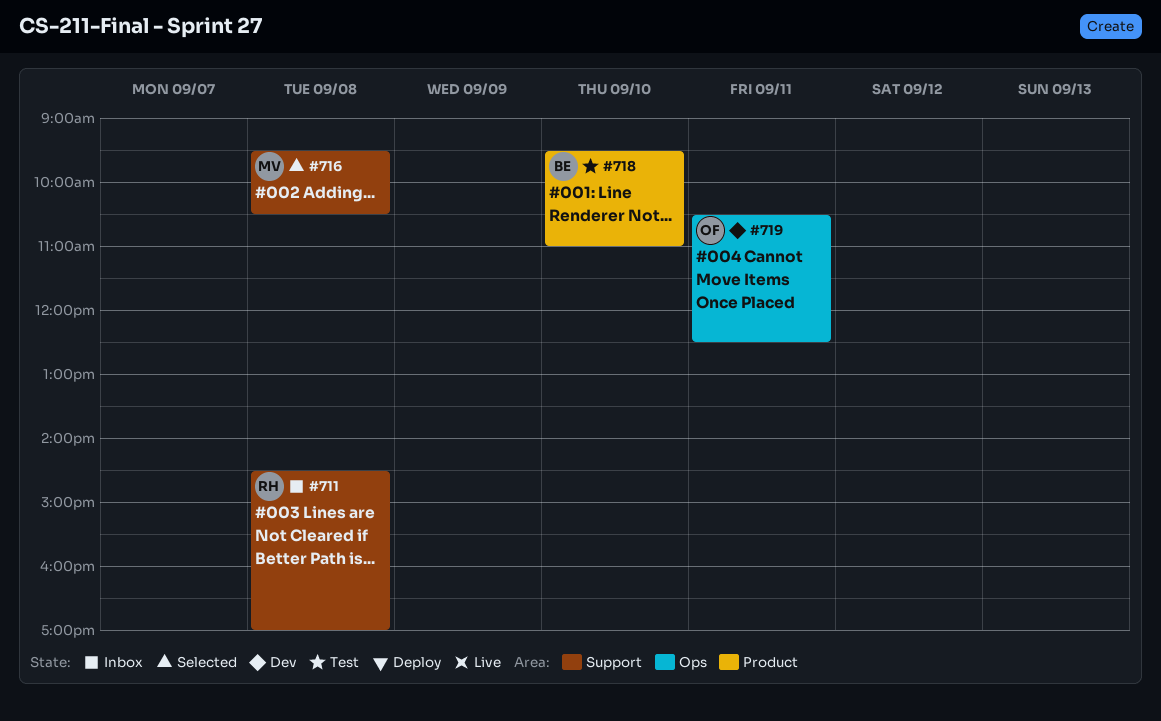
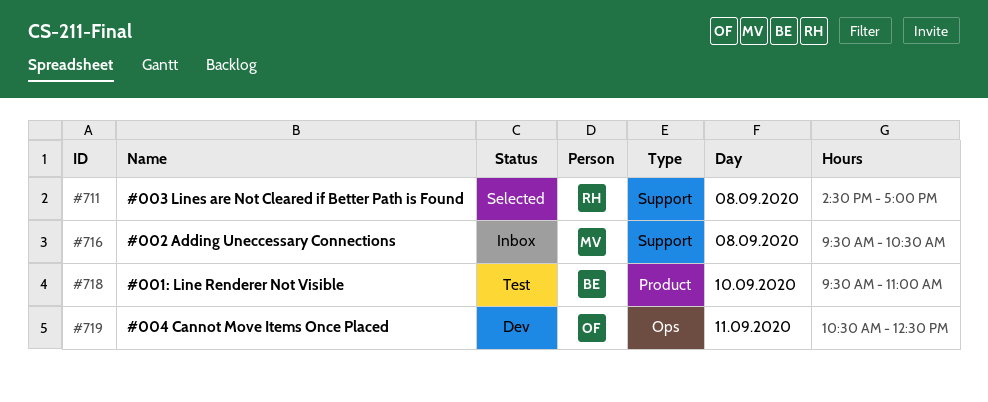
#711, status: Inbox -> Selected
#716, status: Selected -> Inbox

